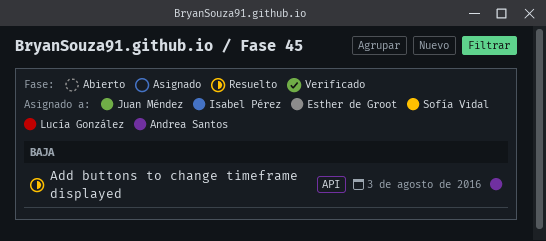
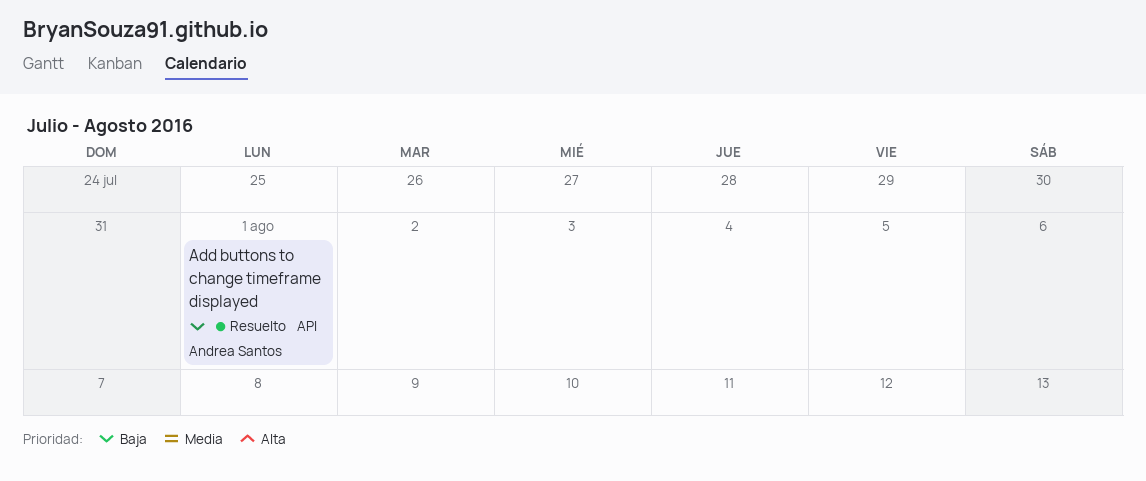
Add buttons to change timeframe displayed, due: Aug 3 -> Aug 1

